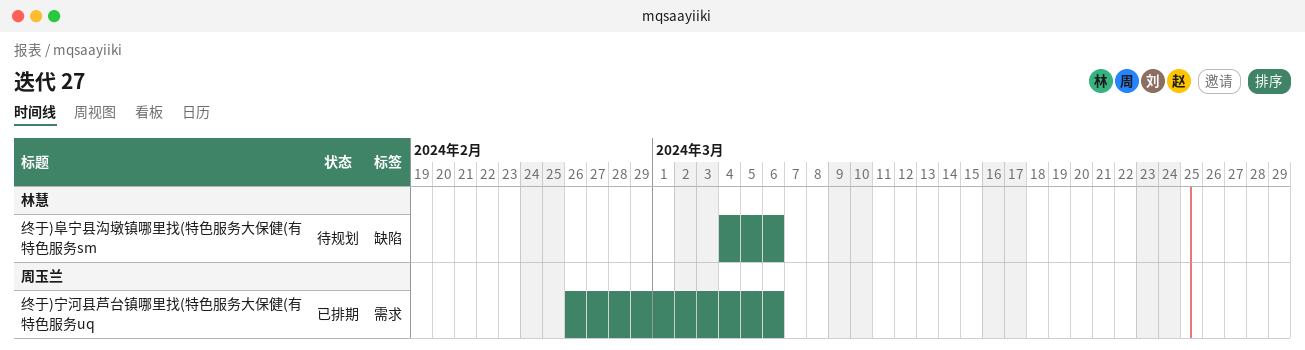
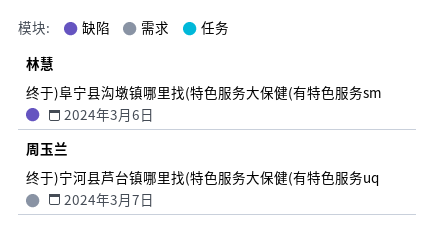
终于)宁河县芦台镇哪里找(特色服务大保健(有特色服务uq, due: Mar 6 -> Mar 7

